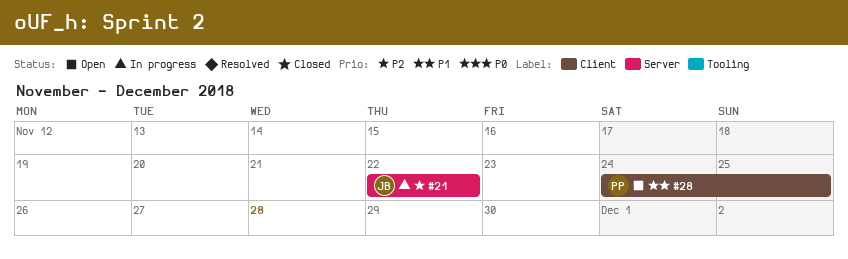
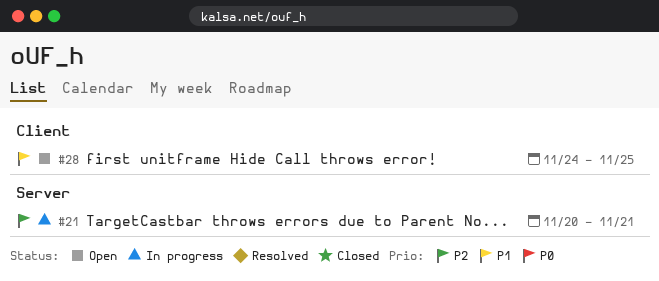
#21, start: Nov 22 -> Nov 20
#21, due: Nov 22 -> Nov 21

